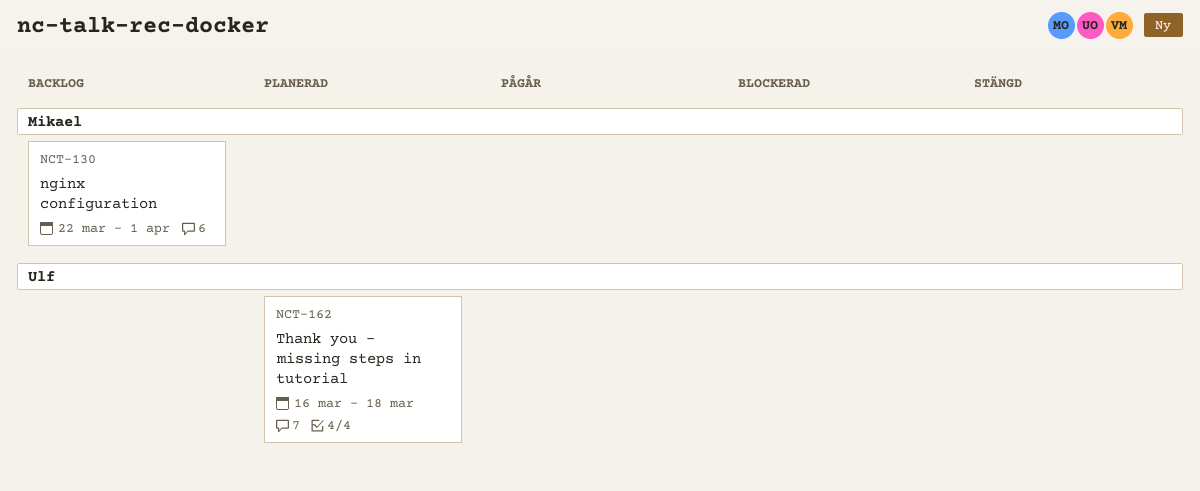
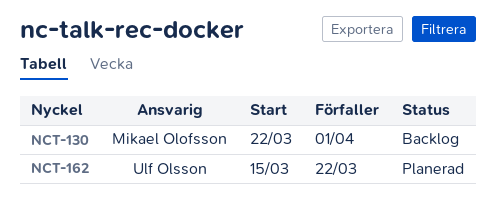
NCT-162, start: Mar 16 -> Mar 15
NCT-162, due: Mar 18 -> Mar 22

